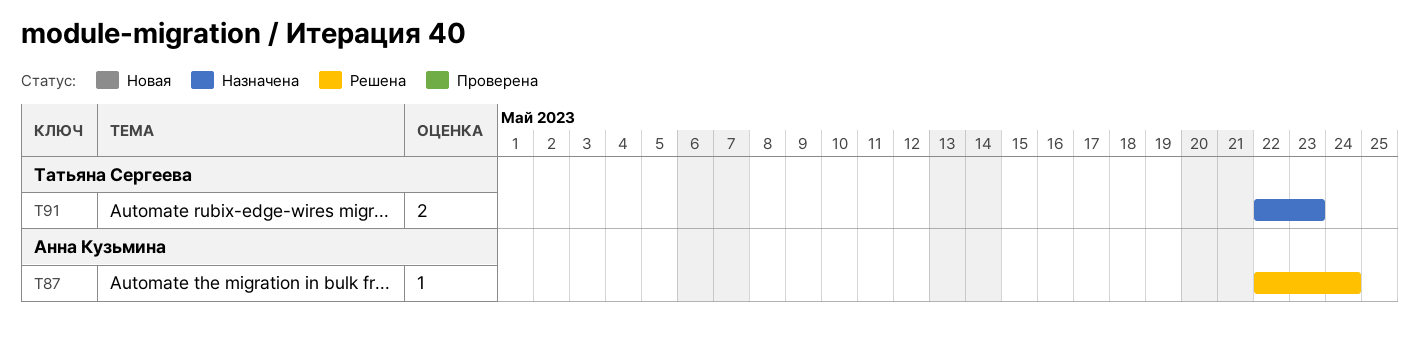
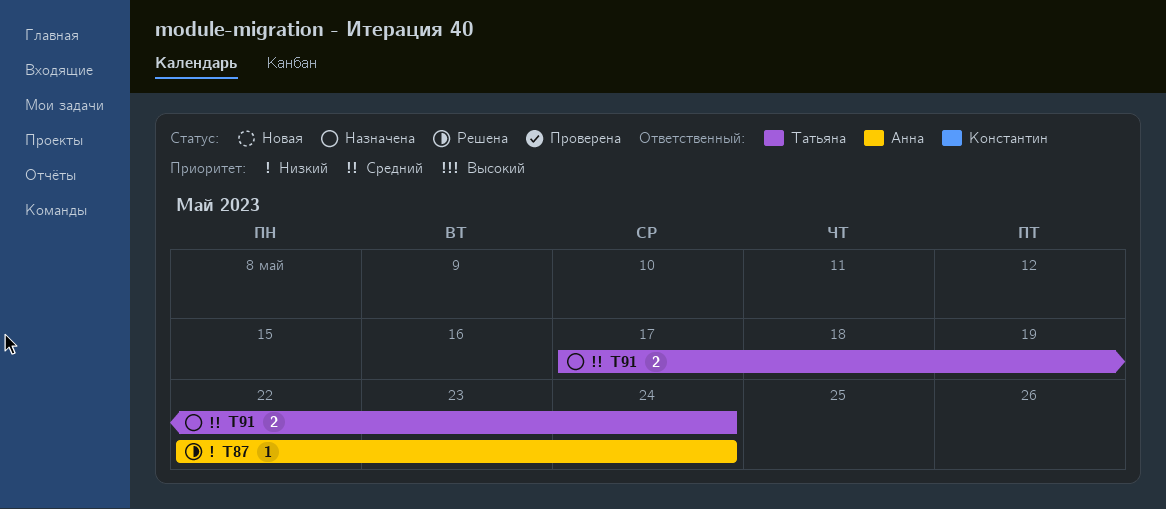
T91, start: May 22 -> May 17
T91, due: May 23 -> May 24

